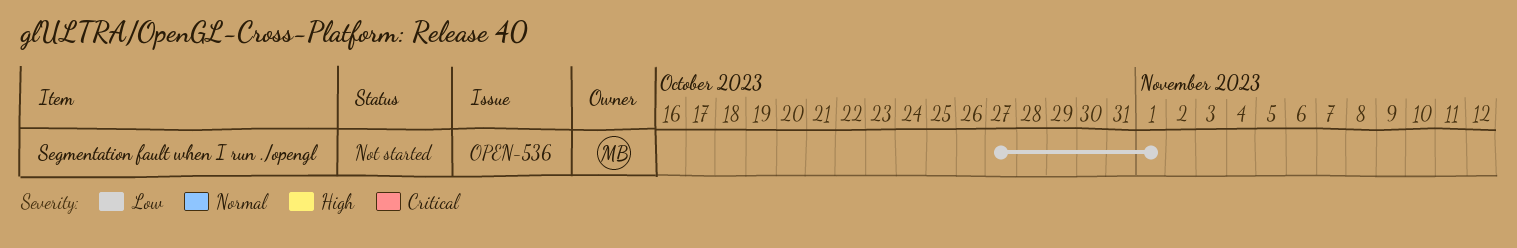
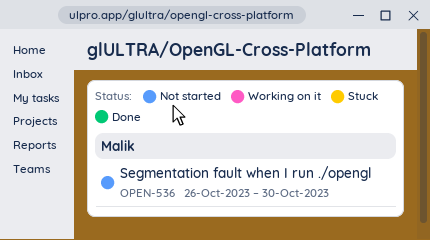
OPEN-536, start: Oct 27 -> Oct 26
OPEN-536, due: Nov 1 -> Oct 30

